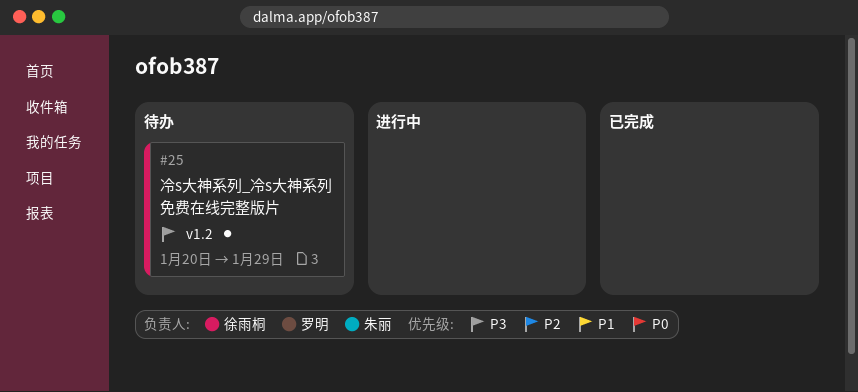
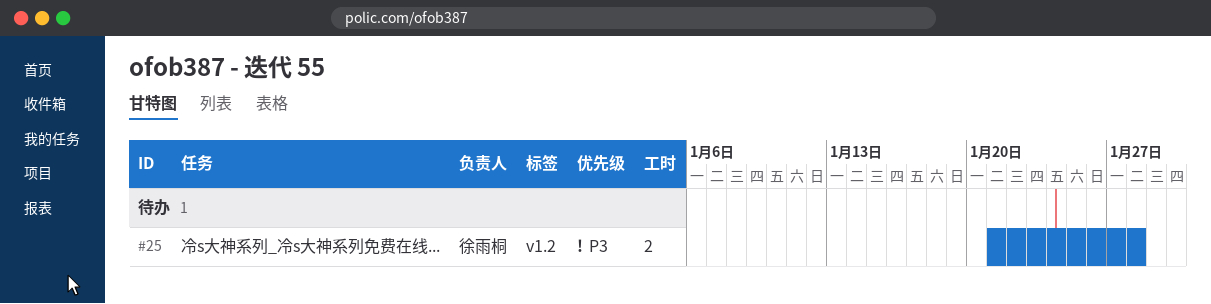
#25, estimate: 1 -> 2
#25, start: Jan 20 -> Jan 21
#25, due: Jan 29 -> Jan 28

